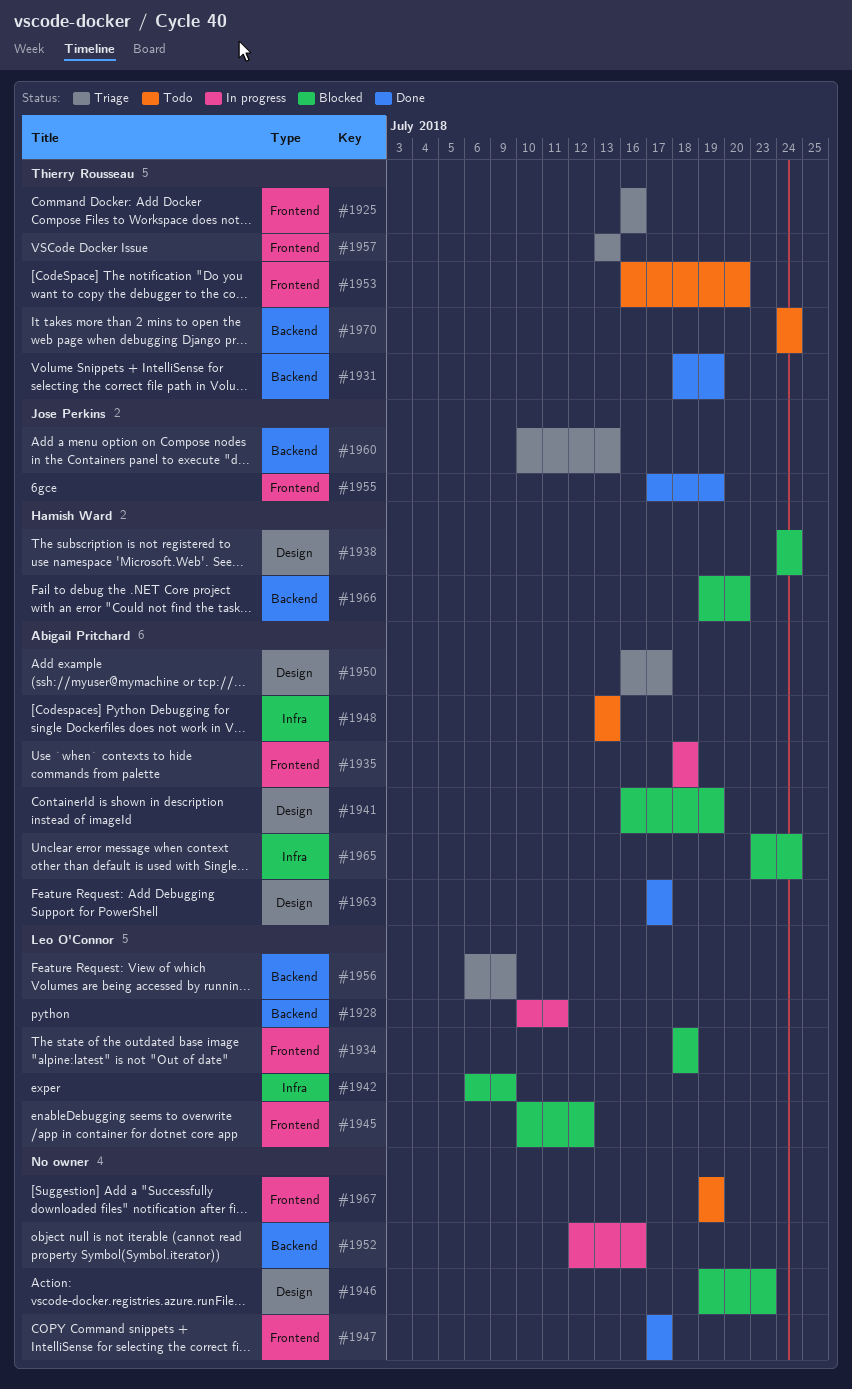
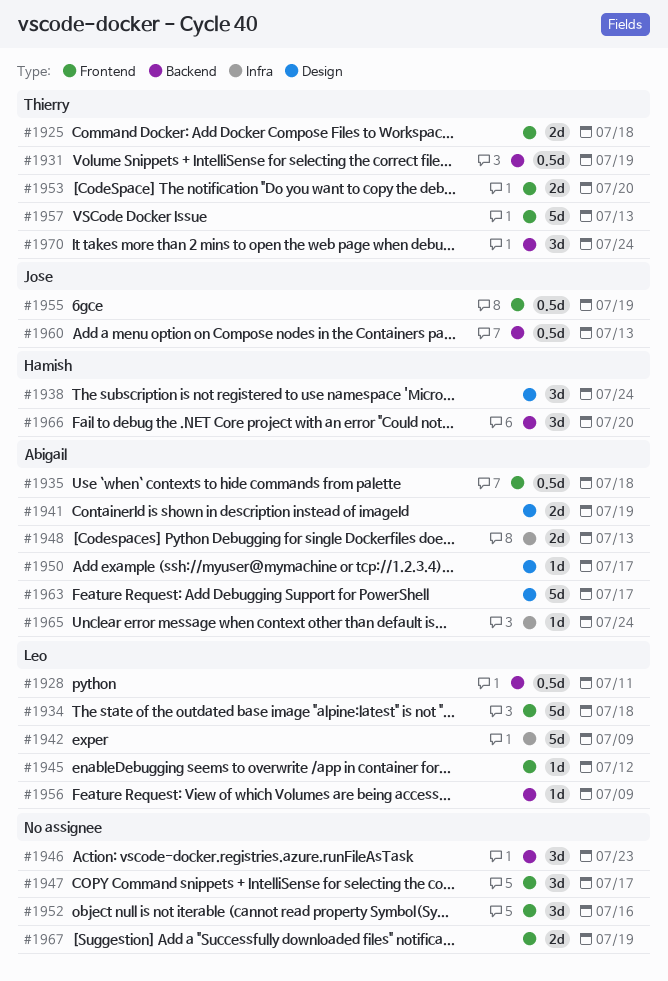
#1925, due: Jul 16 -> Jul 18
#1946, label: Design -> Backend
#1952, label: Backend -> Frontend

